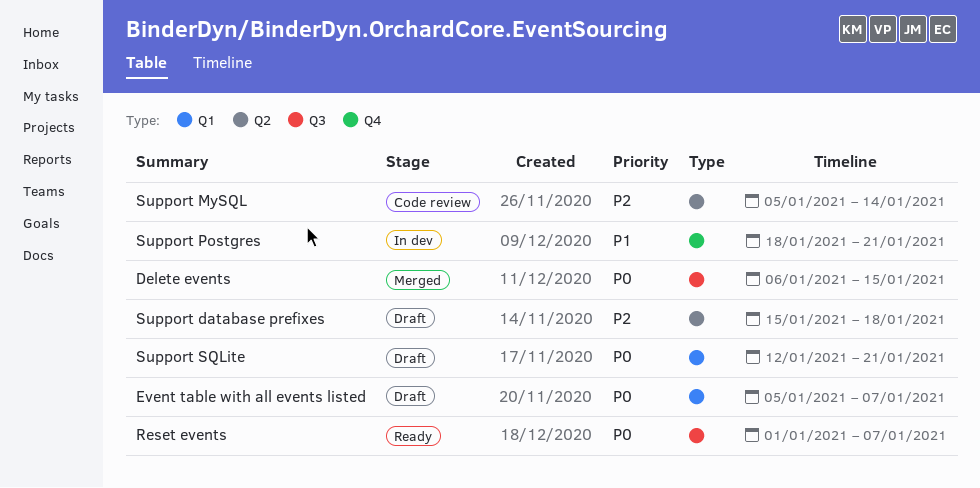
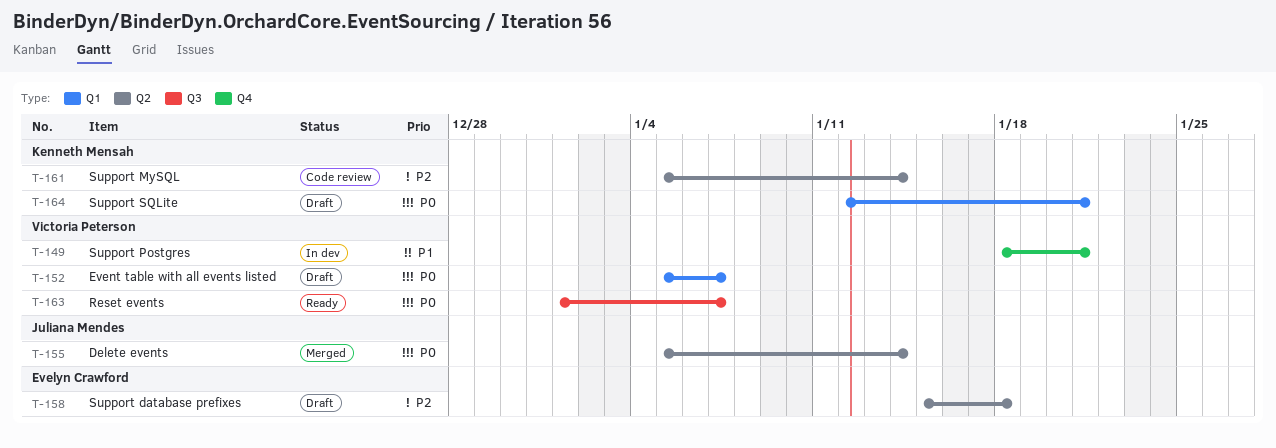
Delete events, label: Q3 -> Q2
Delete events, start: Jan 6 -> Jan 5
Delete events, due: Jan 15 -> Jan 14

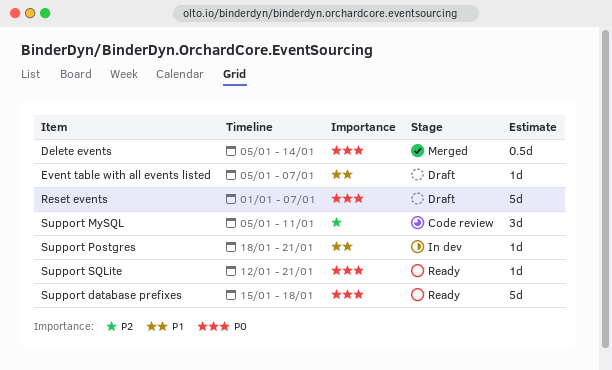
Event table with all events listed, priority: P0 -> P1
Reset events, status: Ready -> Draft
Support database prefixes, status: Draft -> Ready
Support database prefixes, priority: P2 -> P0
Support MySQL, due: Jan 14 -> Jan 11
Support SQLite, status: Draft -> Ready

